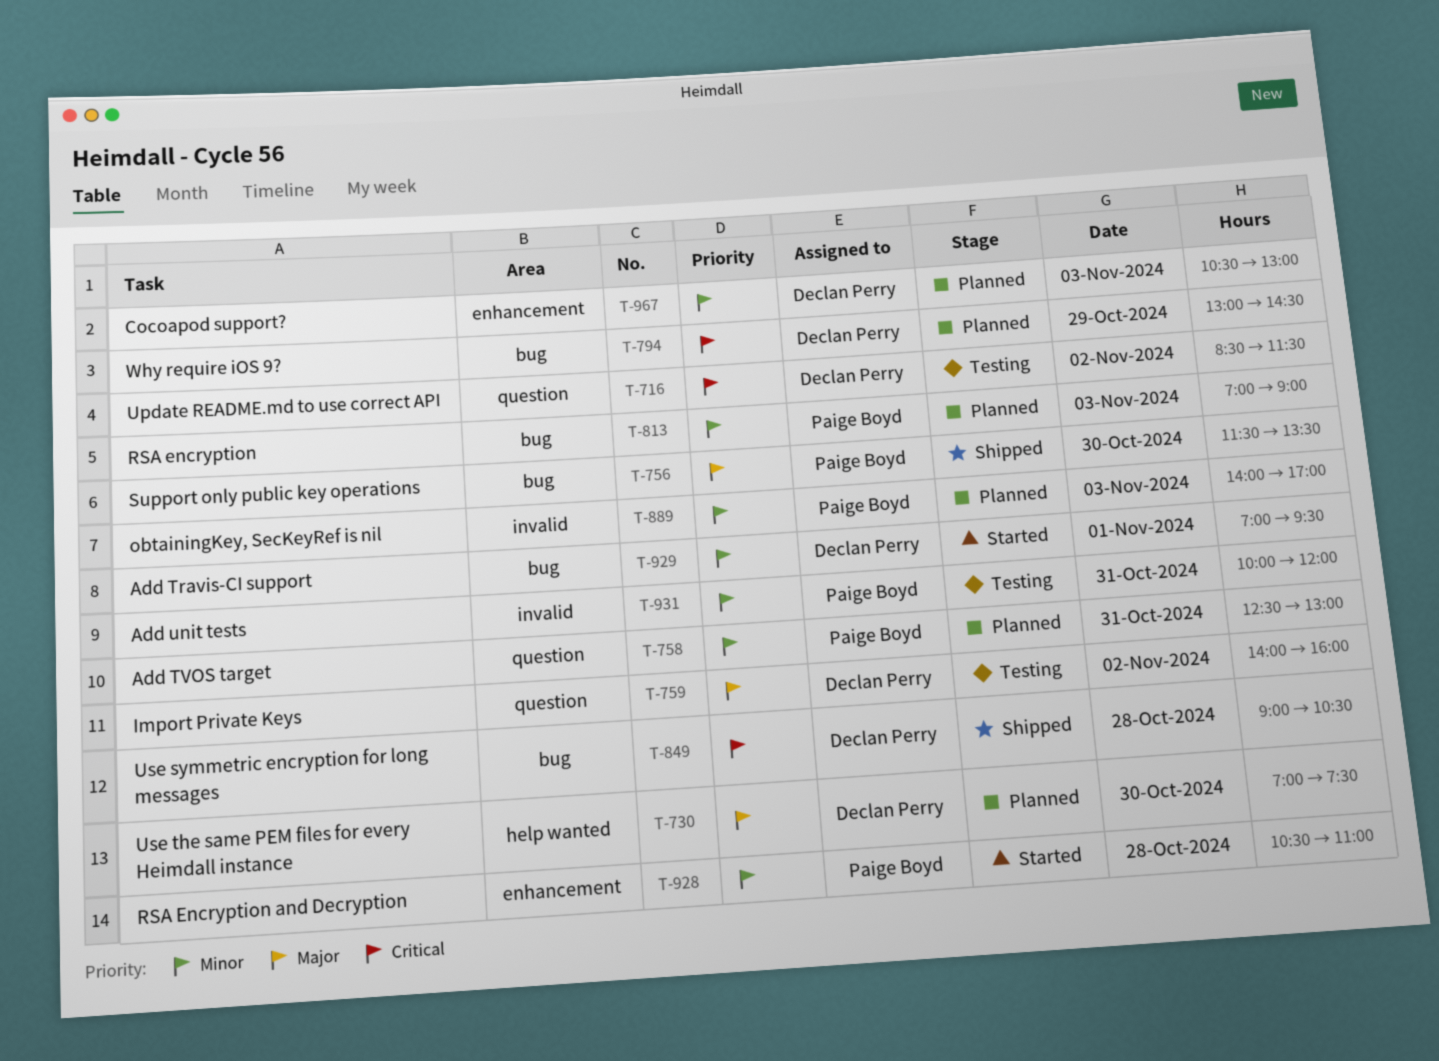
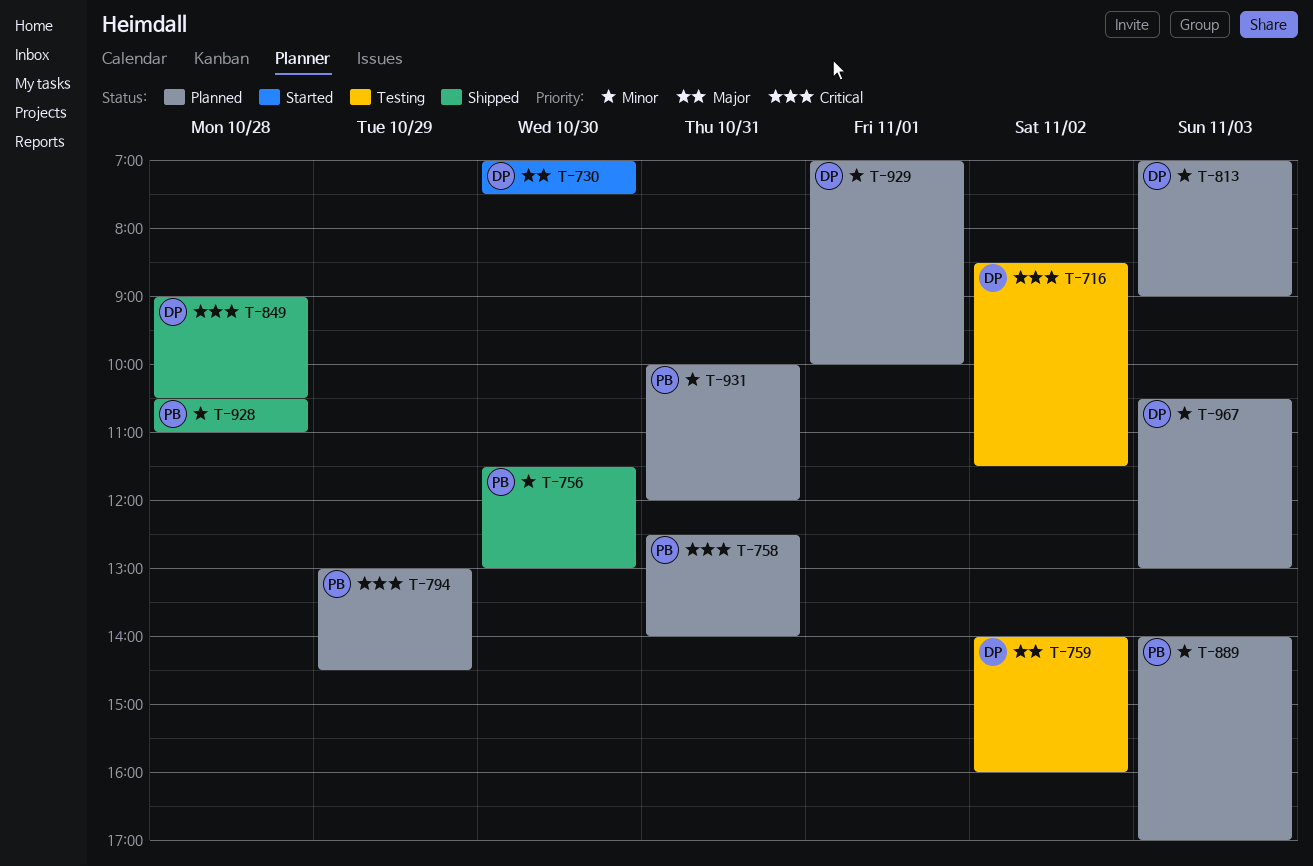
T-730, status: Planned -> Started
T-756, priority: Major -> Minor
T-756, ends: 13:30 -> 13:00
T-758, priority: Minor -> Critical
T-758, ends: 13:00 -> 14:00
T-794, owner: Declan Perry -> Paige Boyd
T-813, owner: Paige Boyd -> Declan Perry
T-928, status: Started -> Shipped
T-929, status: Started -> Planned
T-929, ends: 09:30 -> 10:00
T-931, status: Testing -> Planned

